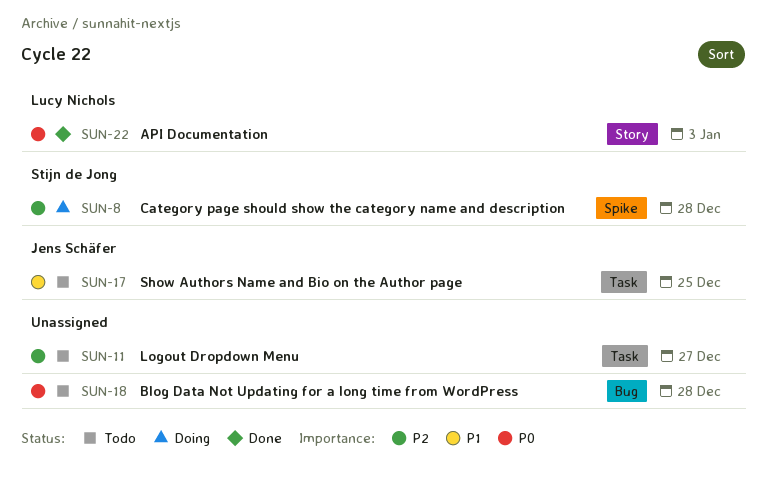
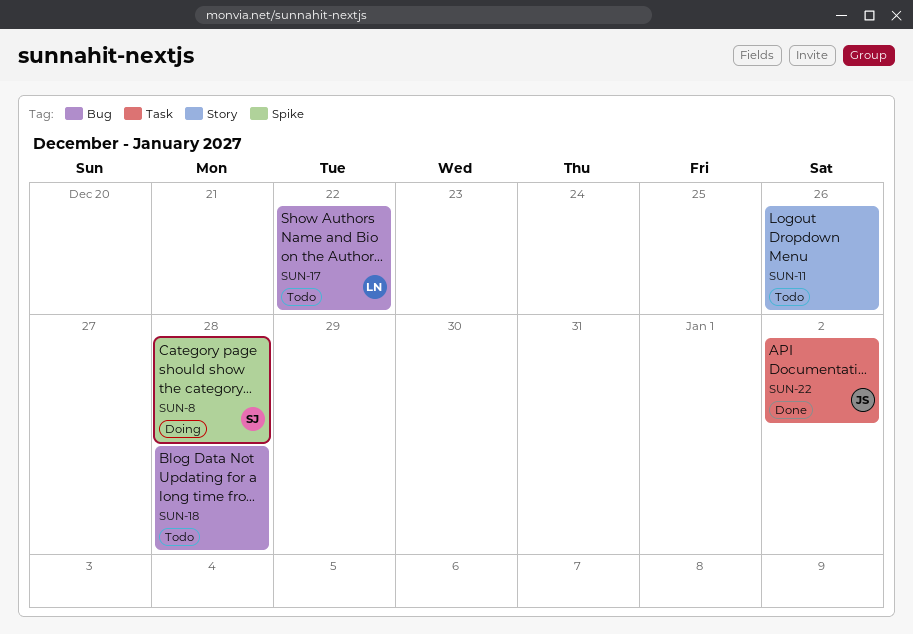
SUN-11, label: Task -> Story
SUN-11, due: Dec 27 -> Dec 26
SUN-17, owner: Jens Schäfer -> Lucy Nichols
SUN-17, label: Task -> Bug
SUN-17, due: Dec 25 -> Dec 22
SUN-22, owner: Lucy Nichols -> Jens Schäfer
SUN-22, label: Story -> Task
SUN-22, due: Jan 3 -> Jan 2

